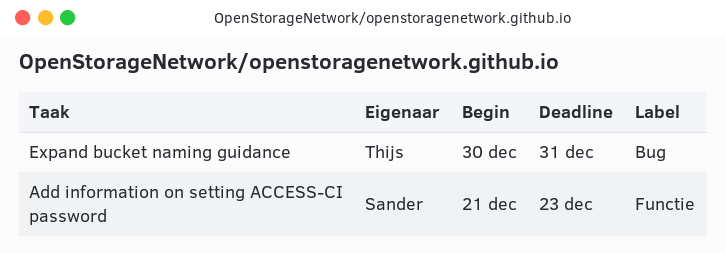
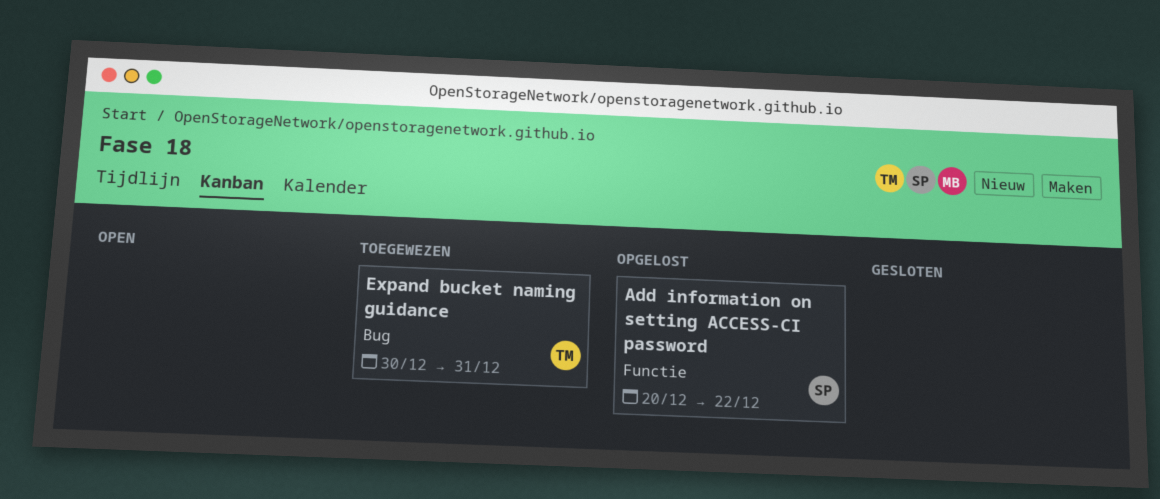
Add information on setting ACCESS-CI password, start: Dec 21 -> Dec 20
Add information on setting ACCESS-CI password, due: Dec 23 -> Dec 22

